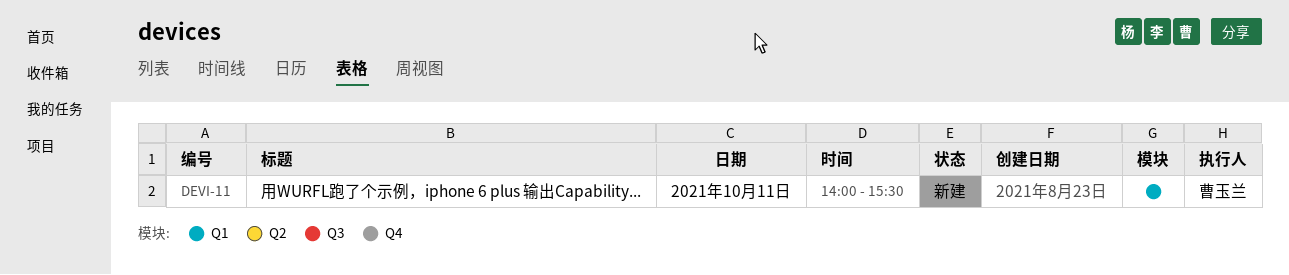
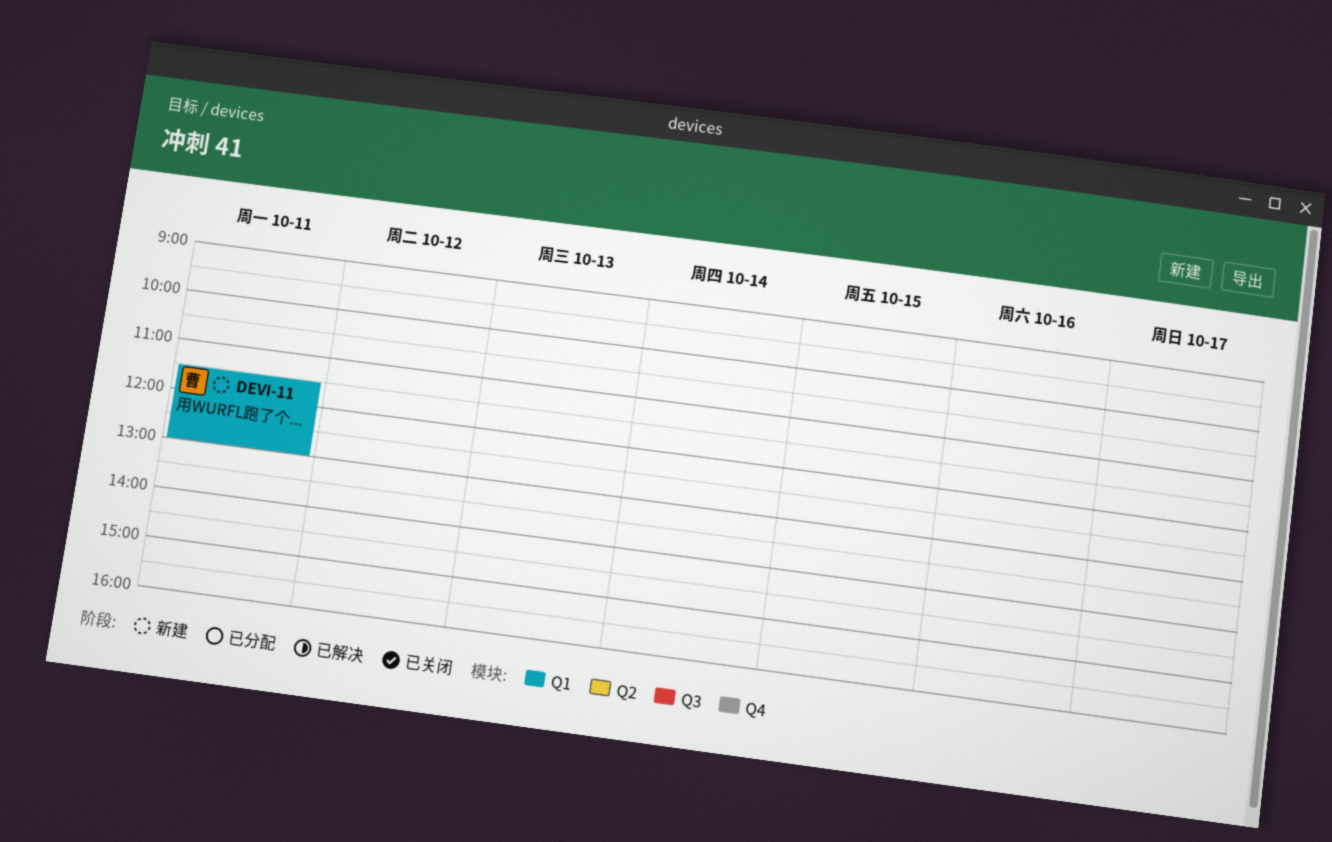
DEVI-11, begins: 14:00 -> 11:30
DEVI-11, ends: 15:30 -> 13:00

